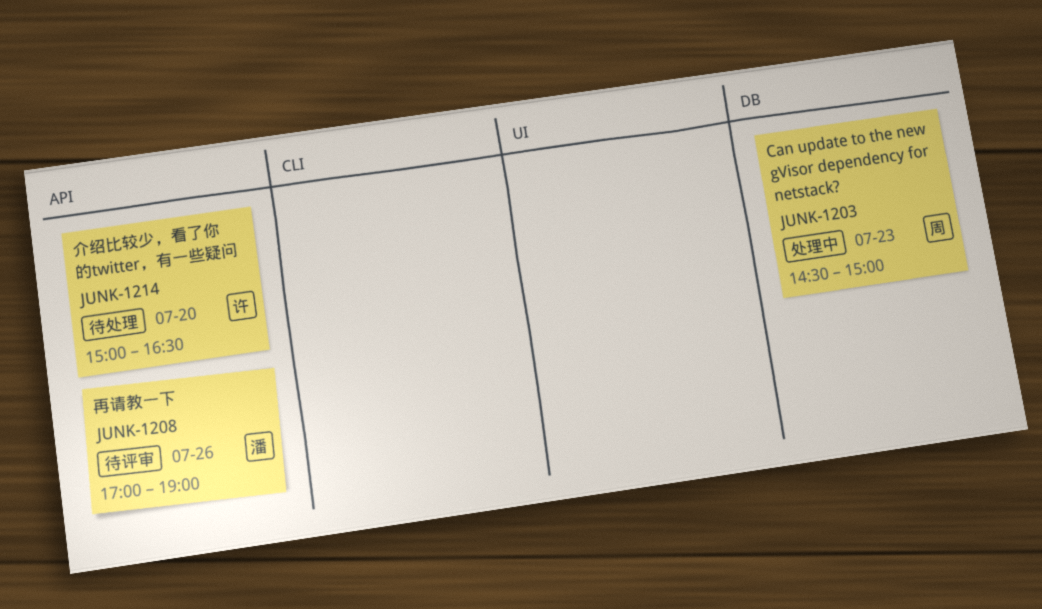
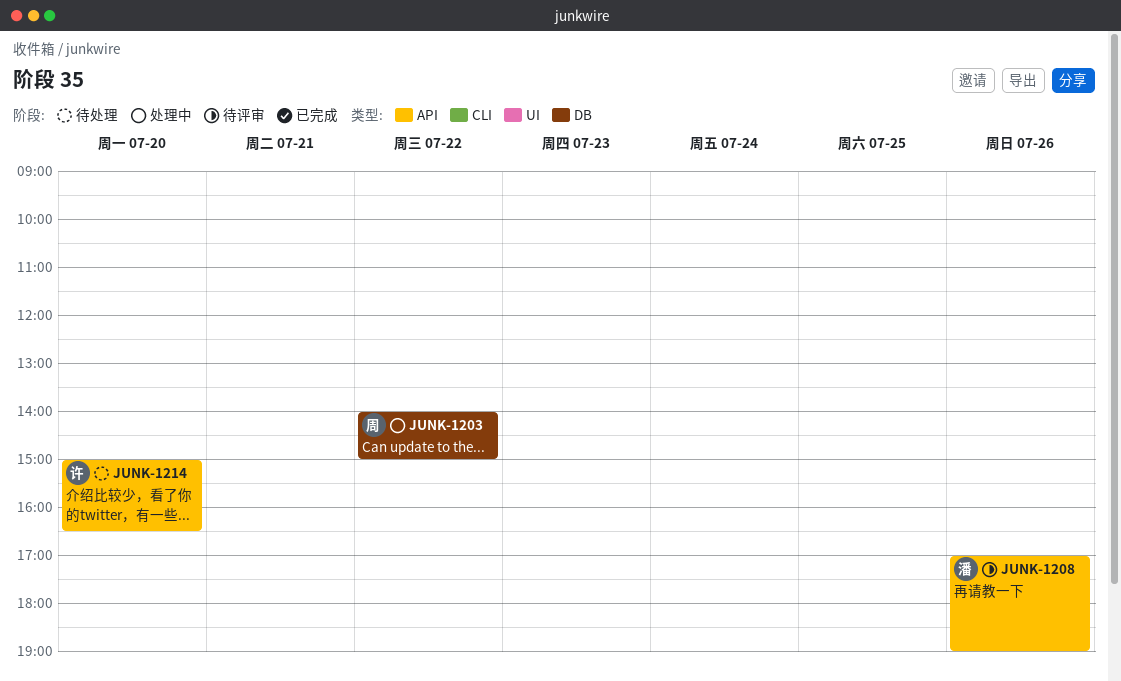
JUNK-1203, day: Jul 23 -> Jul 22
JUNK-1203, begins: 14:30 -> 14:00

